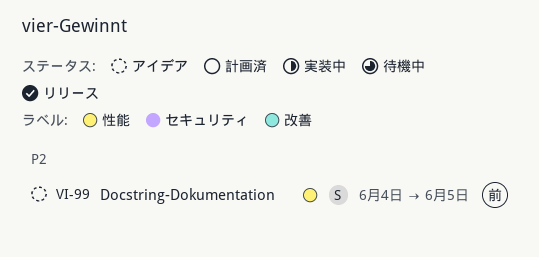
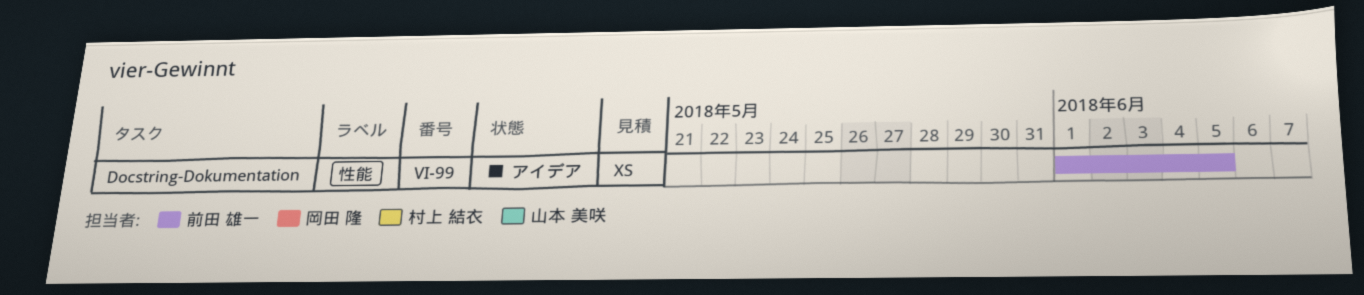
VI-99, estimate: S -> XS
VI-99, start: Jun 4 -> Jun 1

